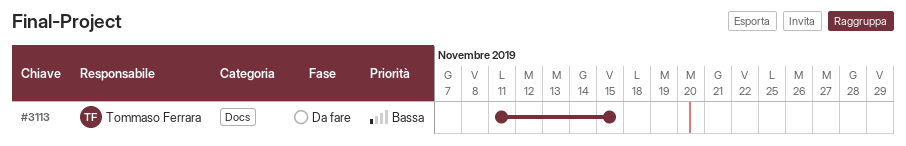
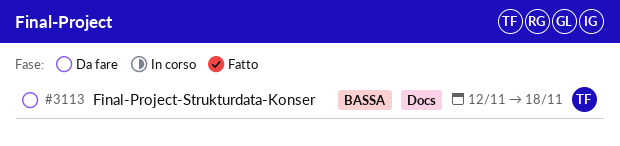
#3113, start: Nov 11 -> Nov 12
#3113, due: Nov 15 -> Nov 18

